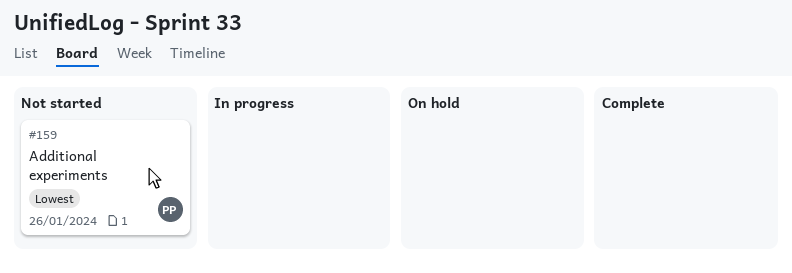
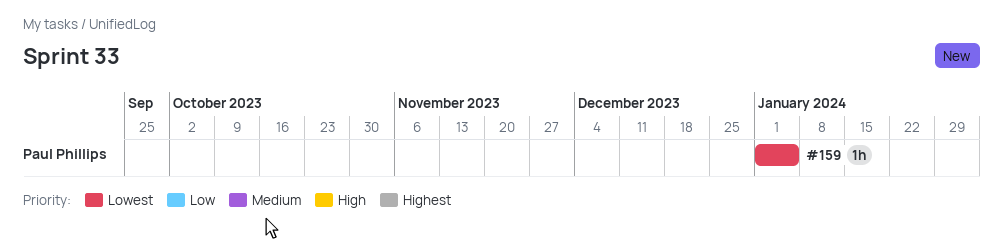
#159, due: Jan 26 -> Jan 5

